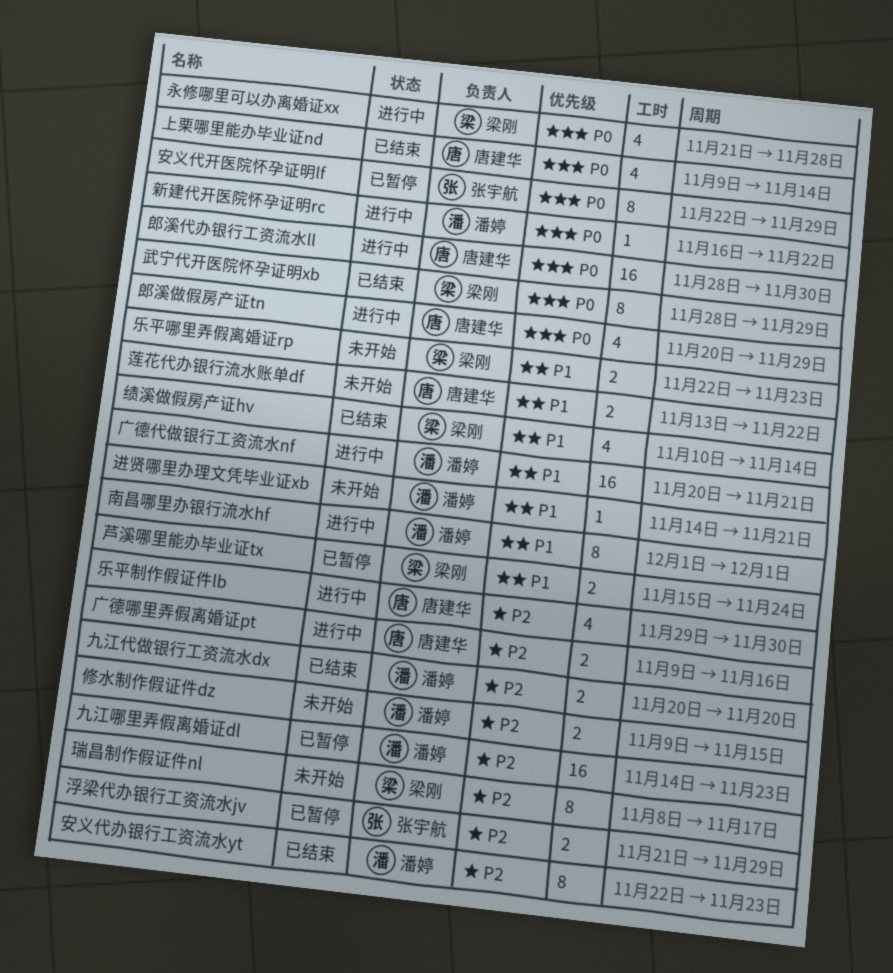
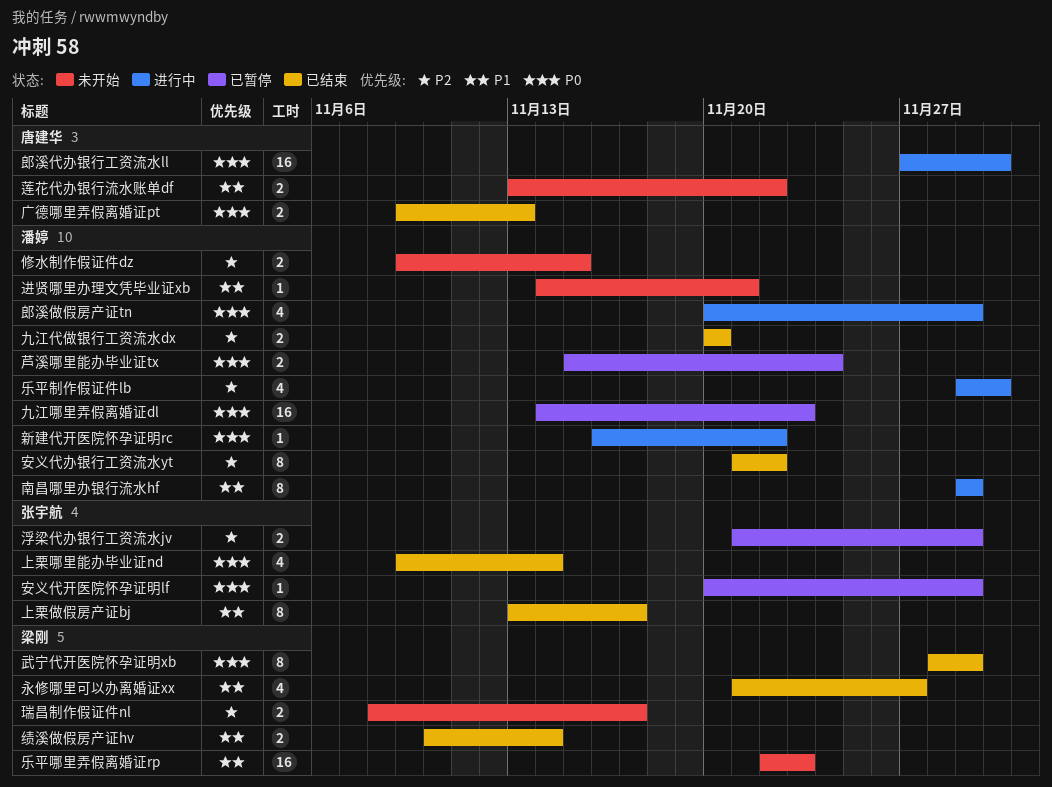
上栗做假房产证bj: none -> present
上栗哪里能办毕业证nd, owner: 唐建华 -> 张宇航
乐平制作假证件lb, owner: 唐建华 -> 潘婷
乐平哪里弄假离婚证rp, estimate: 2 -> 16
九江哪里弄假离婚证dl, priority: P2 -> P0
南昌哪里办银行流水hf, start: Dec 1 -> Nov 29
南昌哪里办银行流水hf, due: Dec 1 -> Nov 29
安义代办银行工资流水yt, start: Nov 22 -> Nov 21
安义代办银行工资流水yt, due: Nov 23 -> Nov 22
安义代开医院怀孕证明lf, estimate: 8 -> 1
安义代开医院怀孕证明lf, start: Nov 22 -> Nov 20
广德代做银行工资流水nf: present -> none
广德哪里弄假离婚证pt, status: 进行中 -> 已结束
广德哪里弄假离婚证pt, priority: P2 -> P0
广德哪里弄假离婚证pt, due: Nov 16 -> Nov 13
永修哪里可以办离婚证xx, status: 进行中 -> 已结束
永修哪里可以办离婚证xx, priority: P0 -> P1
永修哪里可以办离婚证xx, due: Nov 28 -> Nov 27
瑞昌制作假证件nl, estimate: 8 -> 2
绩溪做假房产证hv, estimate: 4 -> 2
芦溪哪里能办毕业证tx, owner: 梁刚 -> 潘婷
芦溪哪里能办毕业证tx, priority: P1 -> P0
郎溪代办银行工资流水ll, start: Nov 28 -> Nov 27
郎溪做假房产证tn, owner: 唐建华 -> 潘婷

